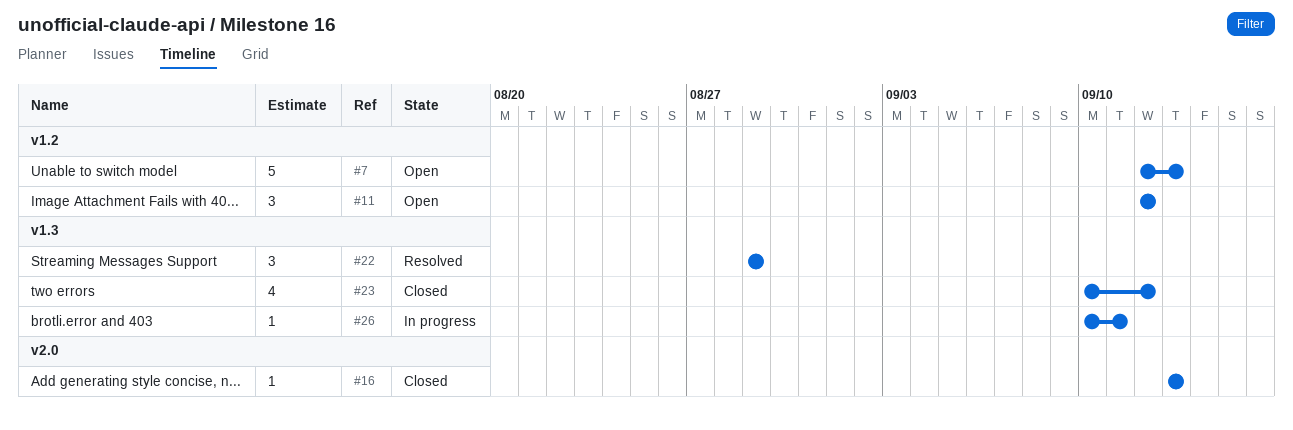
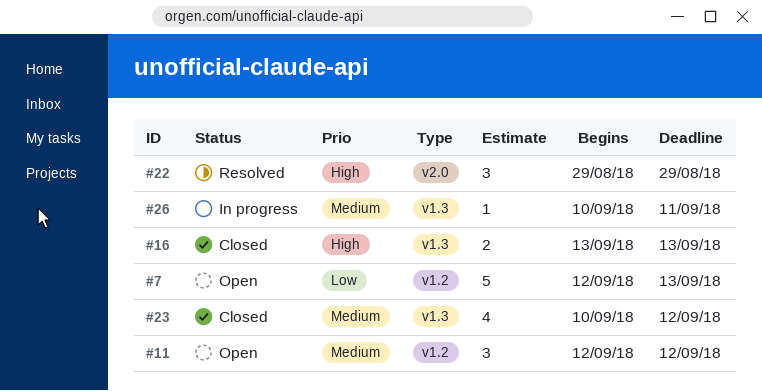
#16, label: v2.0 -> v1.3
#16, estimate: 1 -> 2
#22, label: v1.3 -> v2.0

